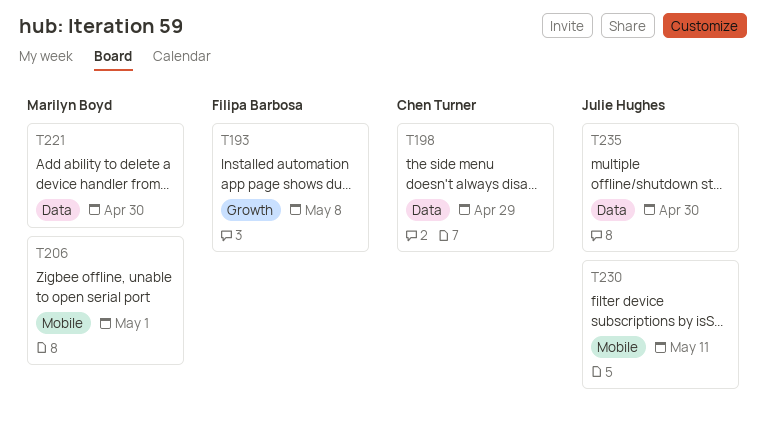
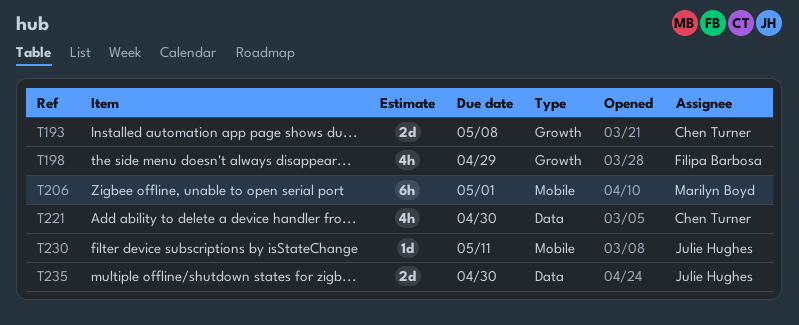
T193, owner: Filipa Barbosa -> Chen Turner
T198, owner: Chen Turner -> Filipa Barbosa
T198, label: Data -> Growth
T221, owner: Marilyn Boyd -> Chen Turner

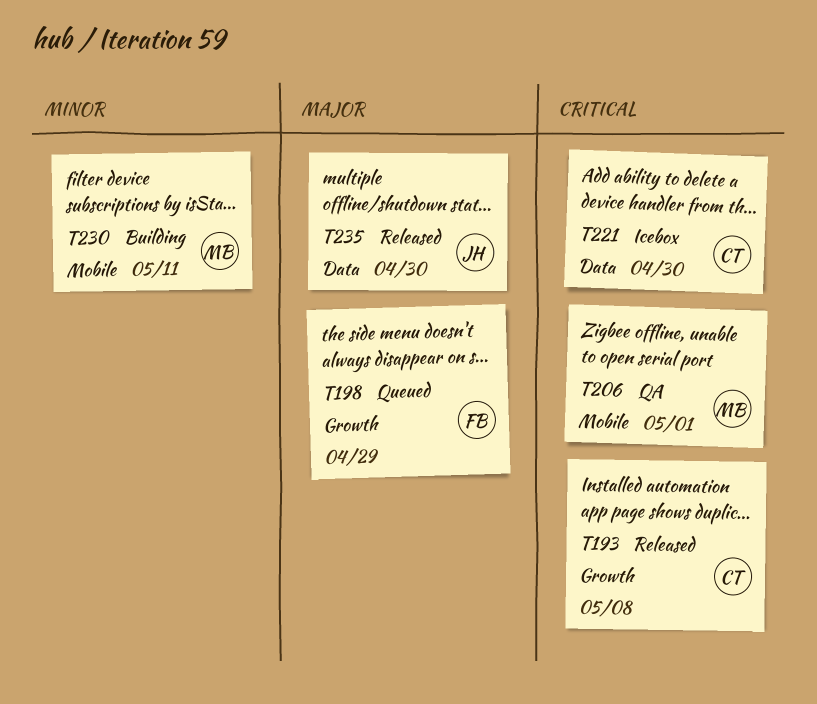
T230, owner: Julie Hughes -> Marilyn Boyd

